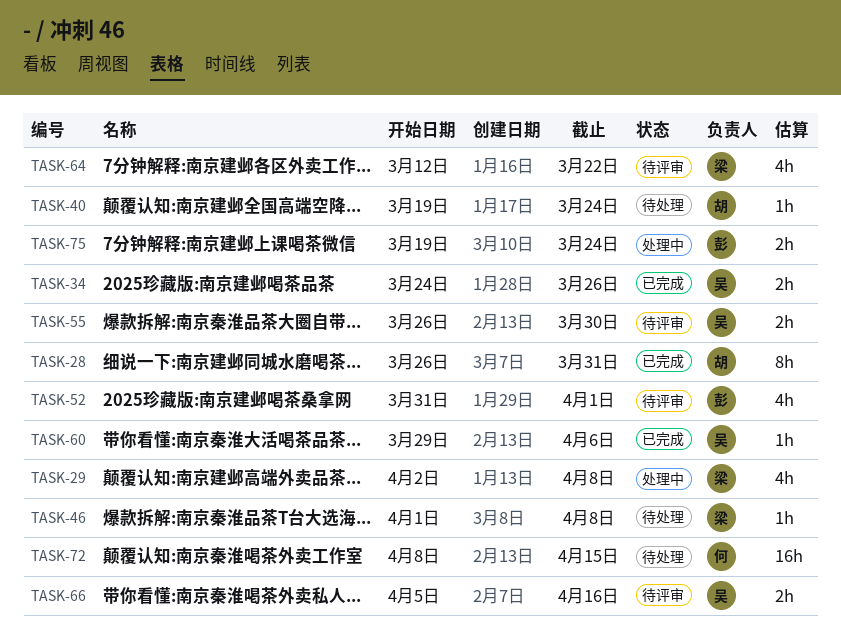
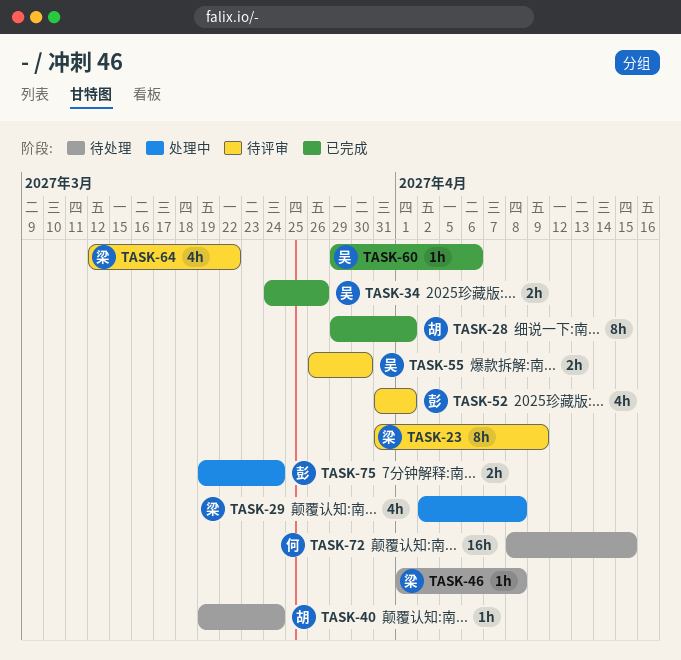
TASK-23: none -> present
TASK-28, start: Mar 26 -> Mar 29
TASK-28, due: Mar 31 -> Apr 1
TASK-66: present -> none

